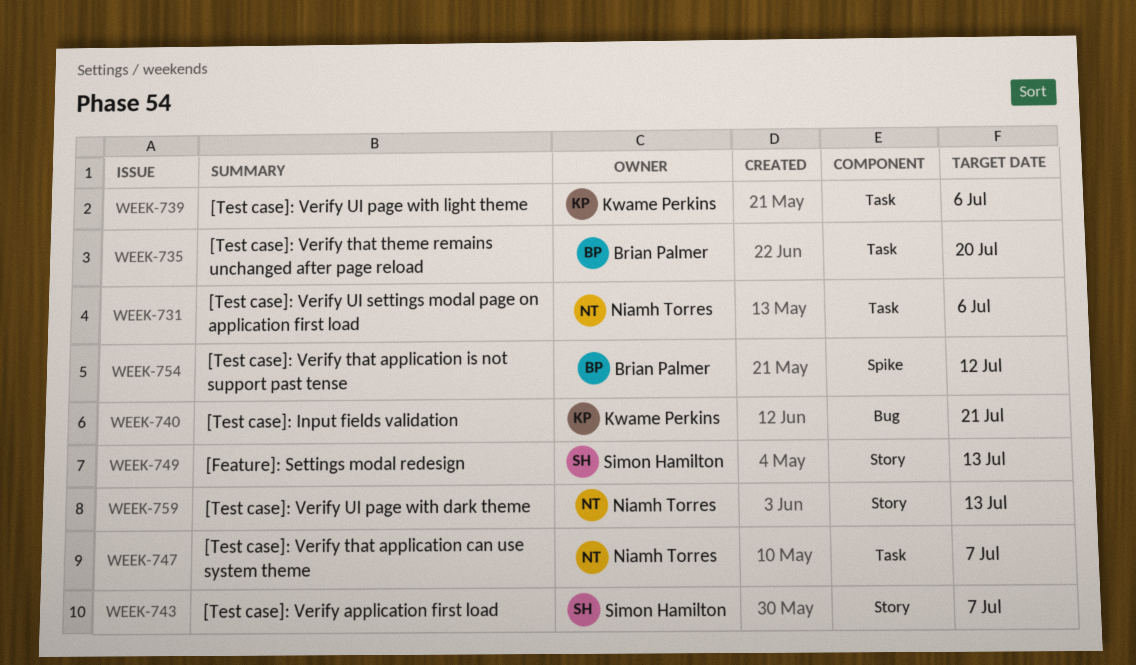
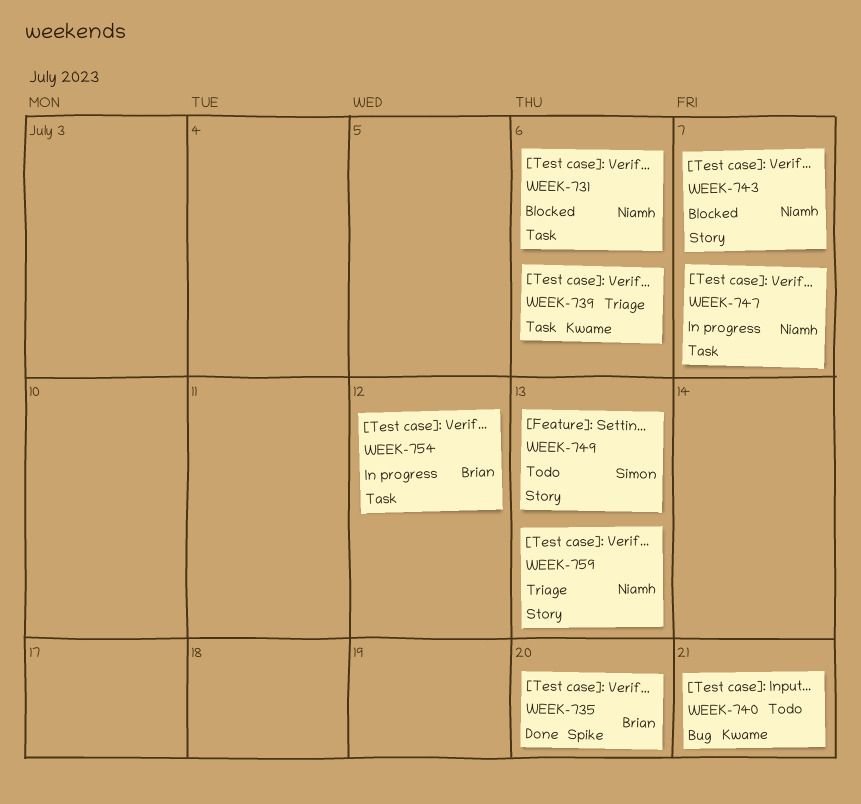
WEEK-735, label: Task -> Spike
WEEK-743, owner: Simon Hamilton -> Niamh Torres
WEEK-754, label: Spike -> Task

